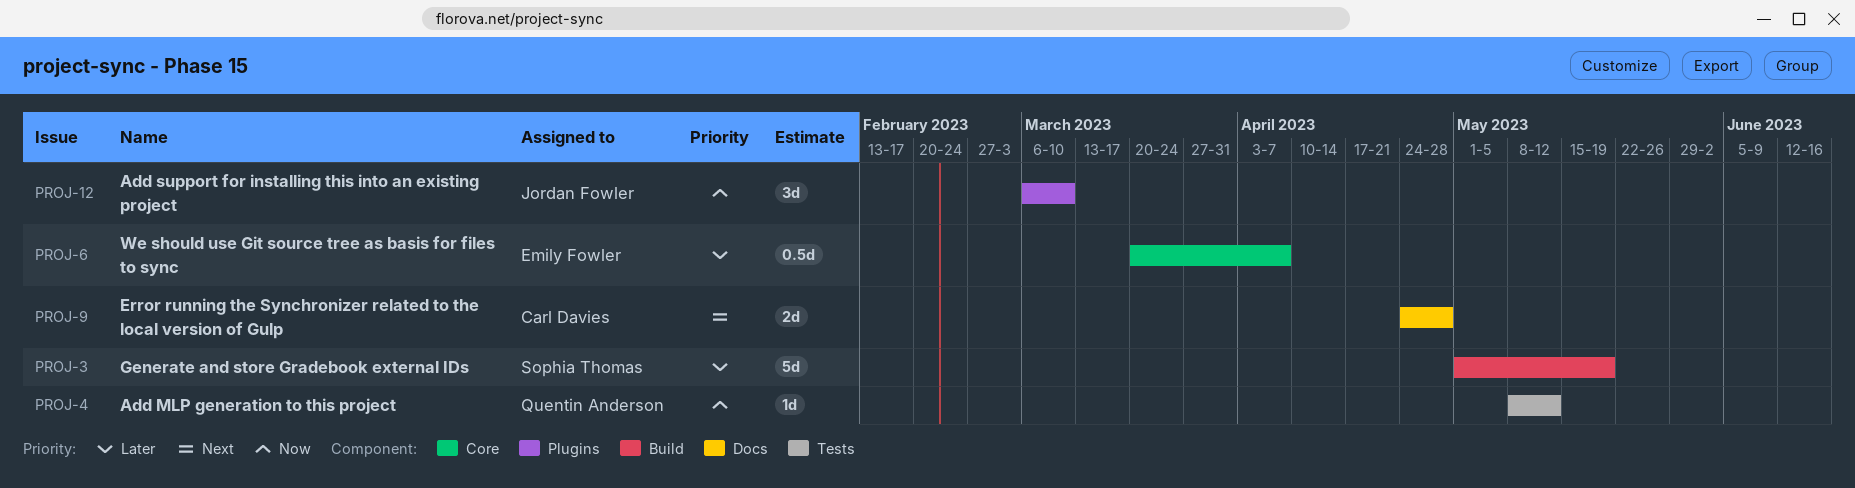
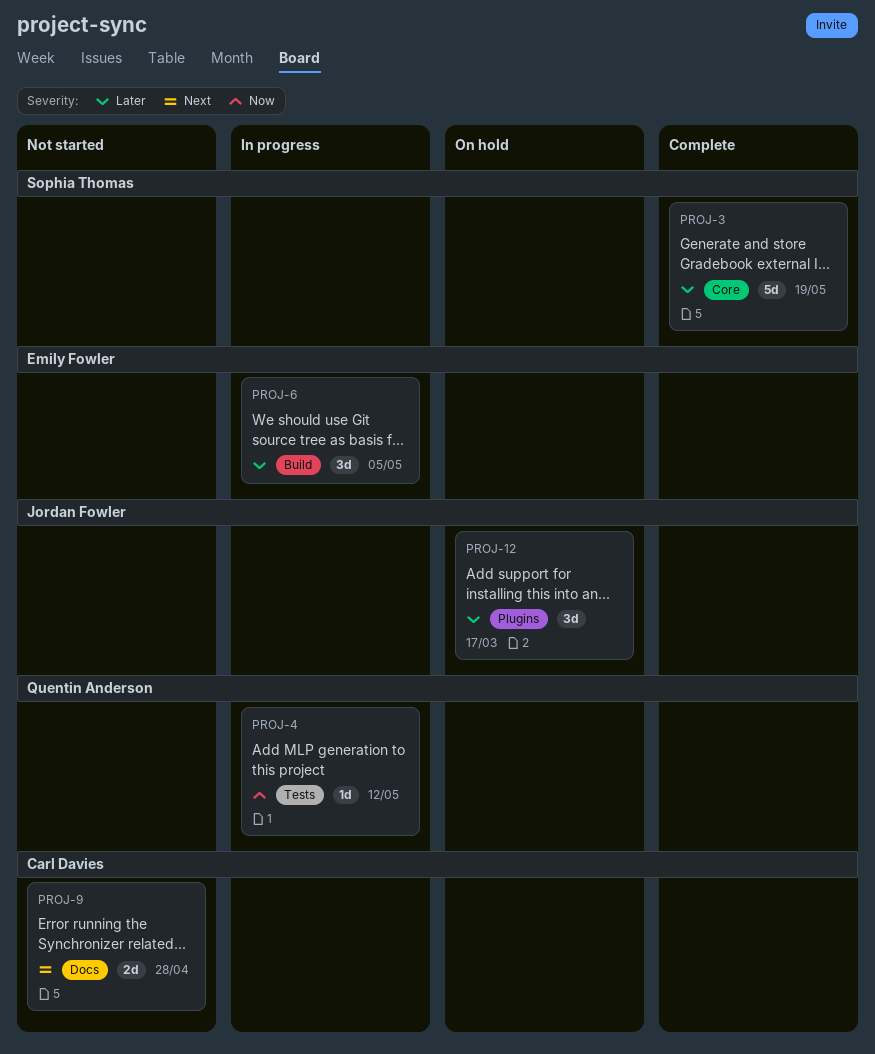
PROJ-3, label: Build -> Core
PROJ-6, label: Core -> Build
PROJ-6, estimate: 0.5d -> 3d
PROJ-6, due: Apr 7 -> May 5
PROJ-12, priority: Now -> Later
PROJ-12, due: Mar 10 -> Mar 17

